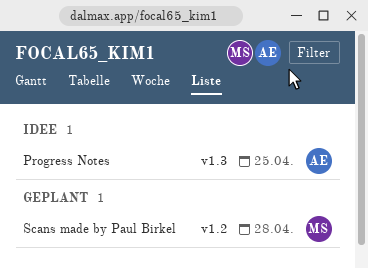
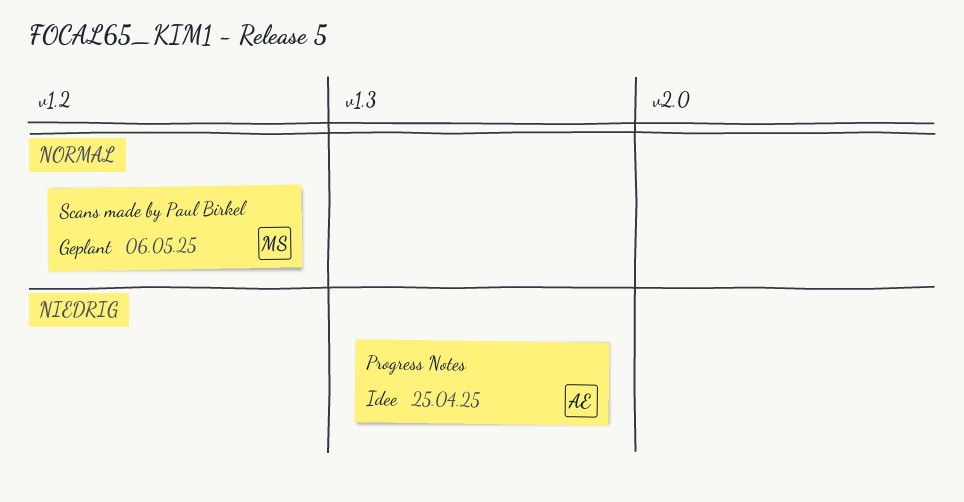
Scans made by Paul Birkel, due: Apr 28 -> May 6

